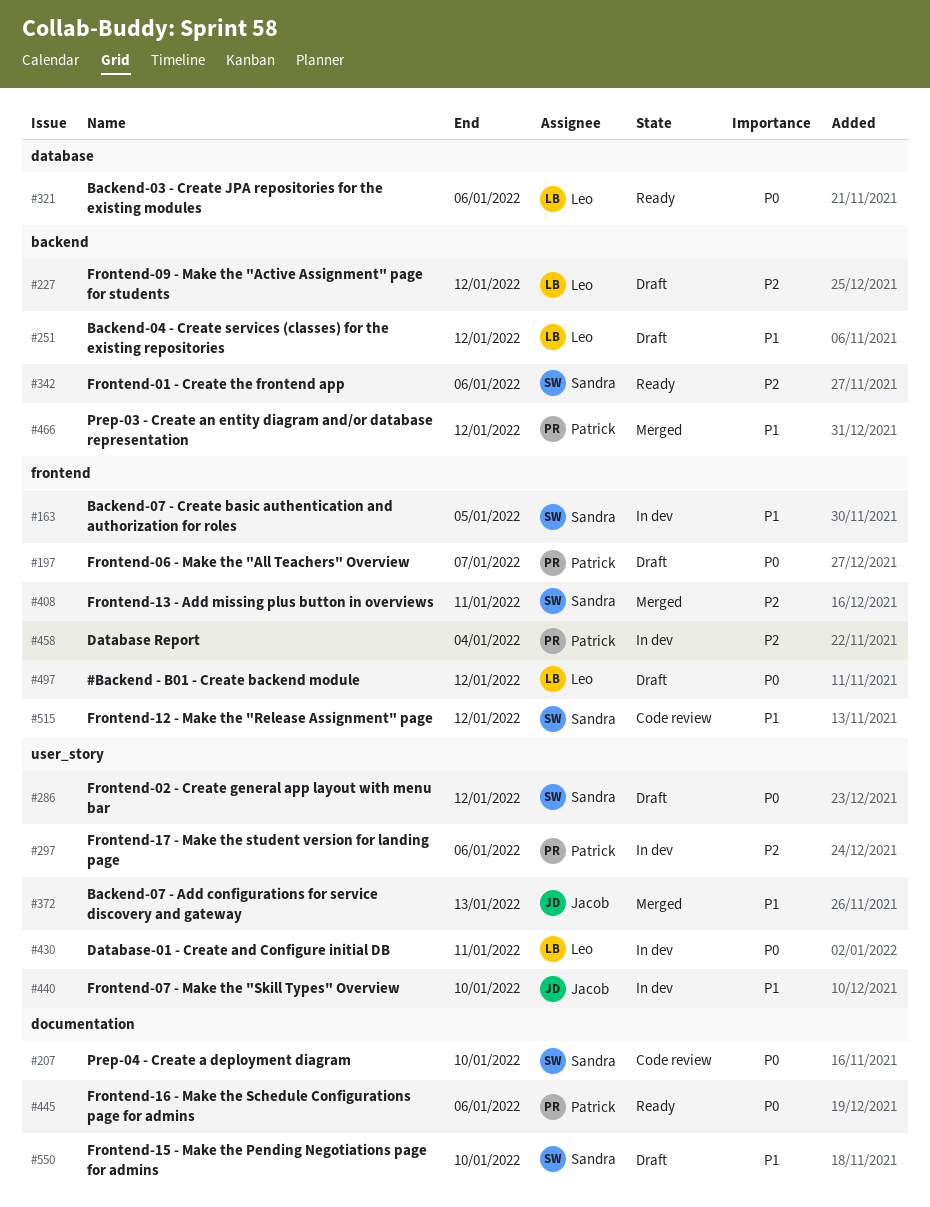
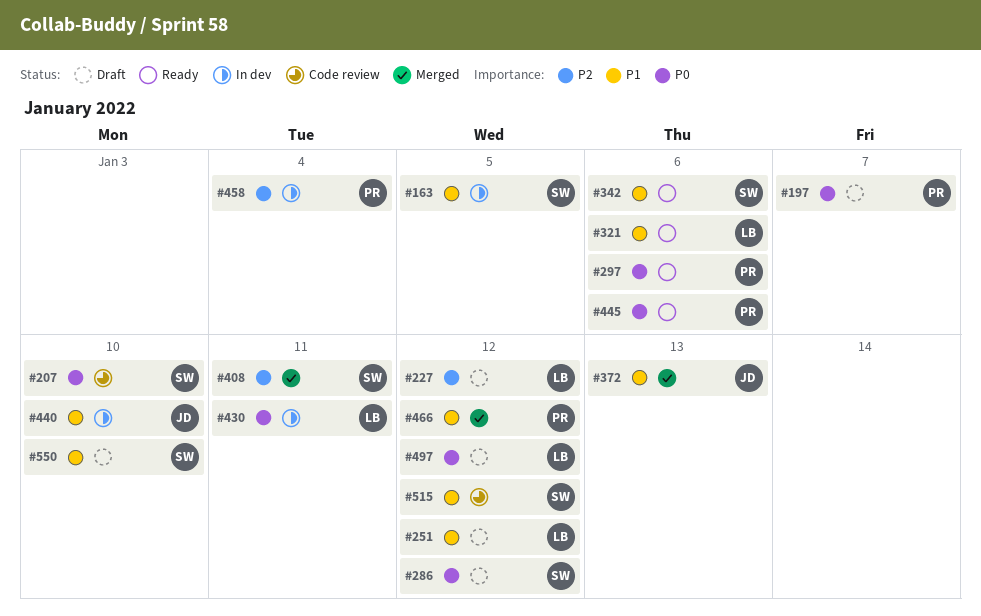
#297, status: In dev -> Ready
#297, priority: P2 -> P0
#321, priority: P0 -> P1
#342, priority: P2 -> P1

